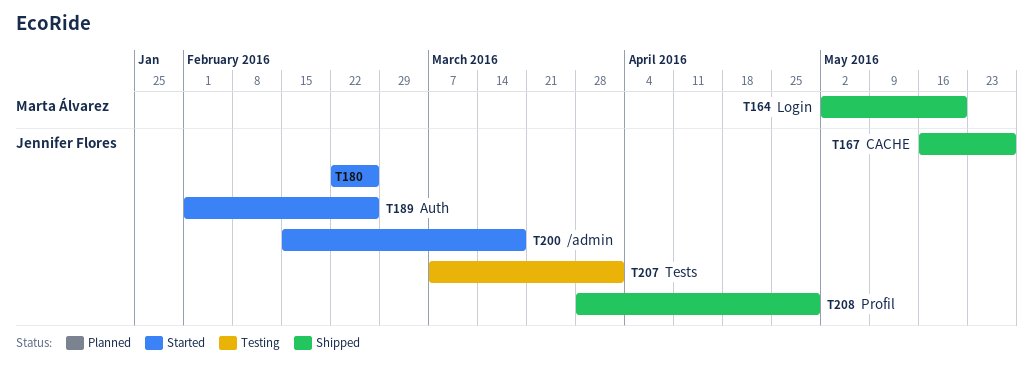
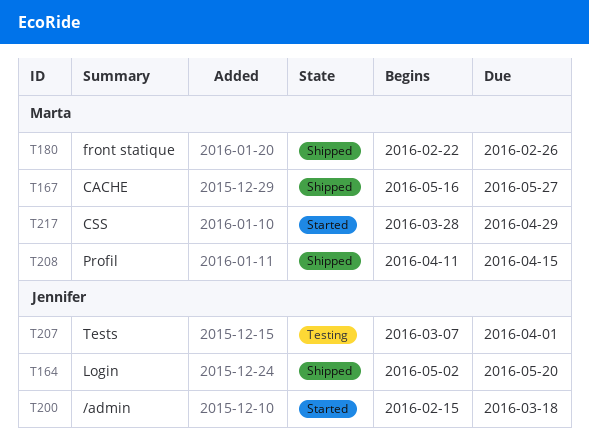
T164, owner: Marta Álvarez -> Jennifer Flores
T167, owner: Jennifer Flores -> Marta Álvarez
T180, status: Started -> Shipped
T180, owner: Jennifer Flores -> Marta Álvarez
T189: present -> none
T208, owner: Jennifer Flores -> Marta Álvarez
T208, start: Mar 28 -> Apr 11
T208, due: Apr 29 -> Apr 15
T217: none -> present

